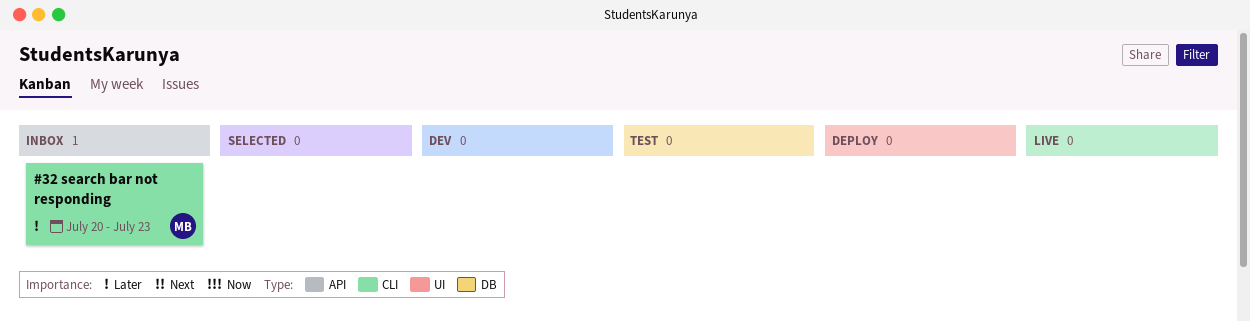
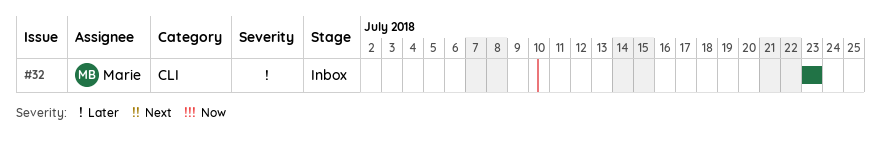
#32, start: Jul 20 -> Jul 23

